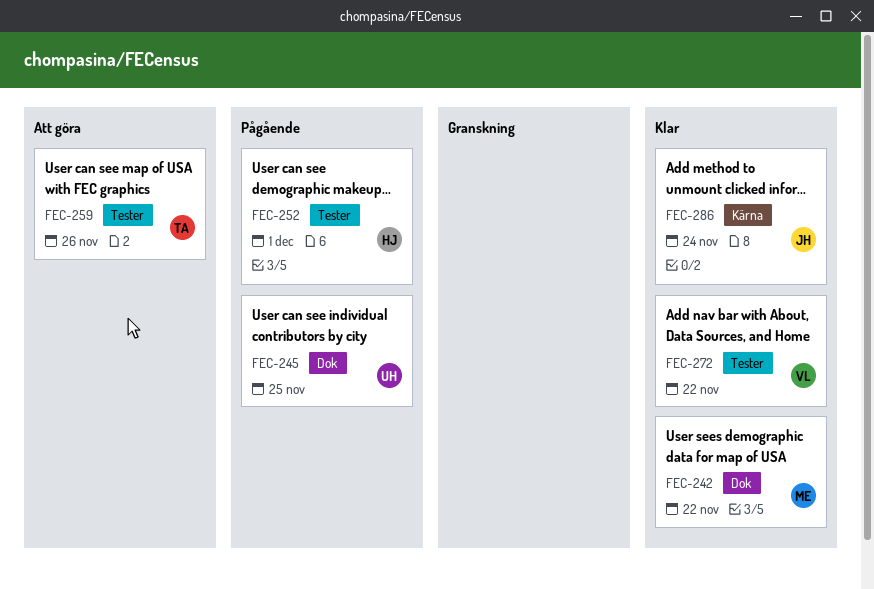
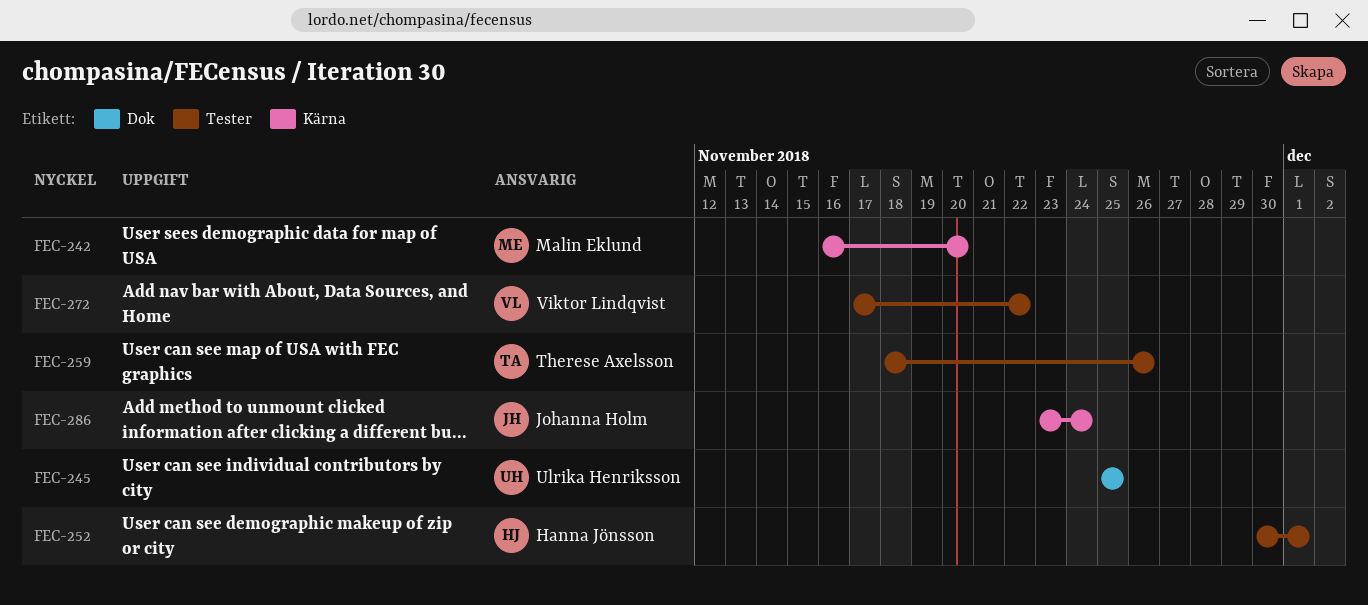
FEC-242, label: Dok -> Kärna
FEC-242, due: Nov 22 -> Nov 20

